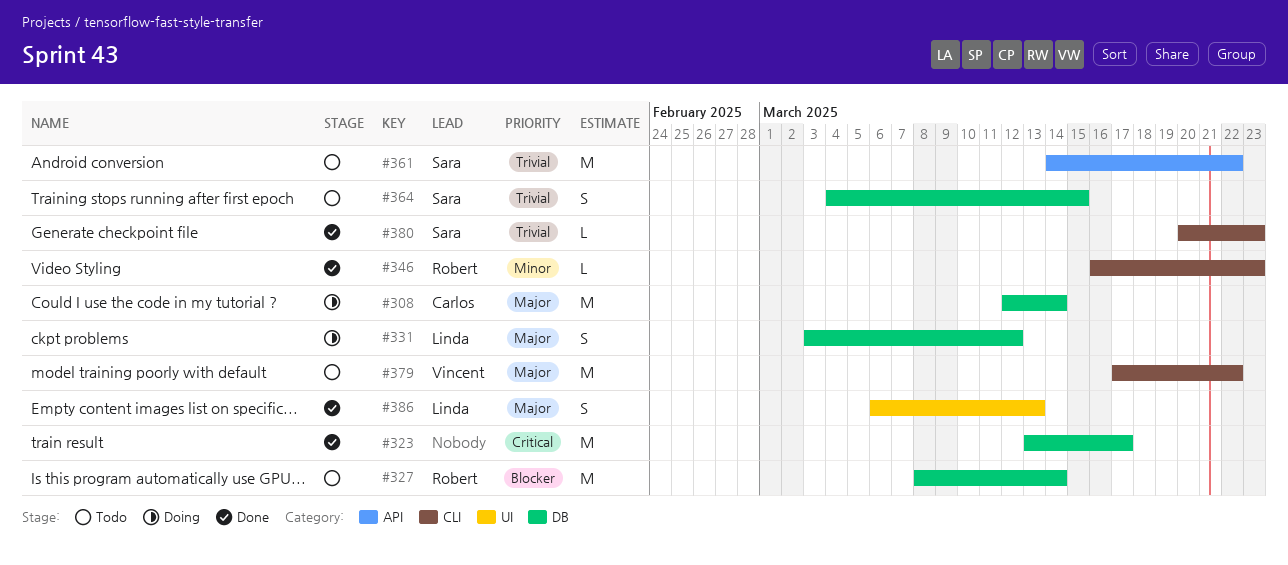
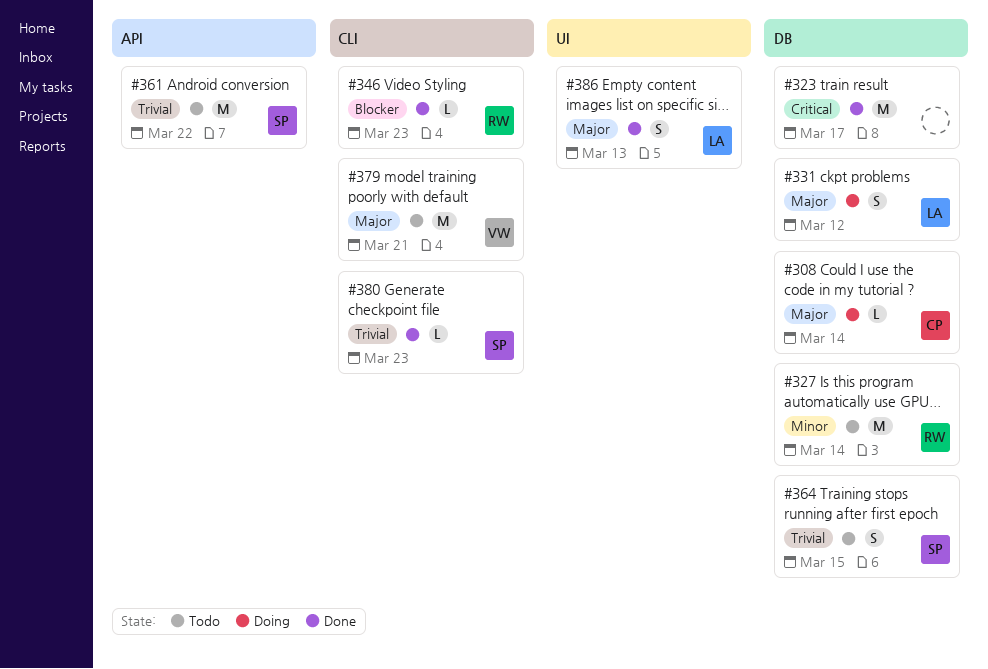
#308, estimate: M -> L
#327, priority: Blocker -> Minor
#346, priority: Minor -> Blocker
#379, due: Mar 22 -> Mar 21

